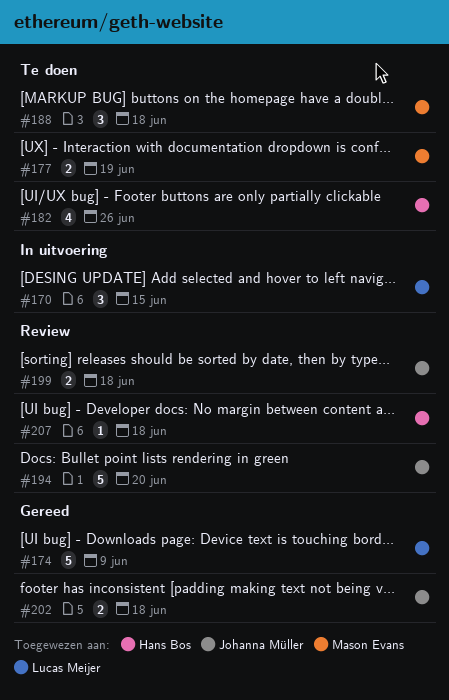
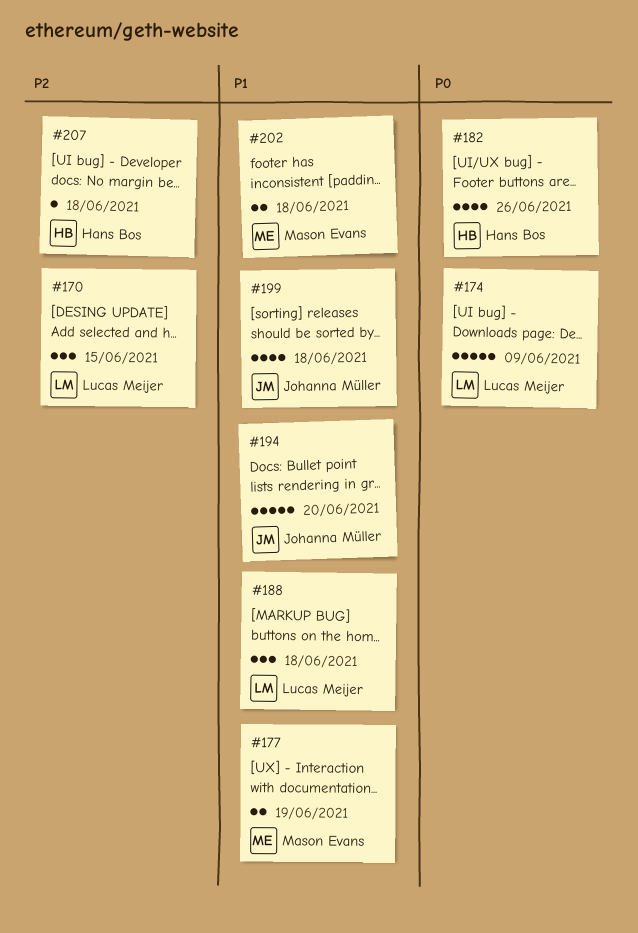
#188, owner: Mason Evans -> Lucas Meijer
#199, estimate: 2 -> 4
#202, owner: Johanna Müller -> Mason Evans

